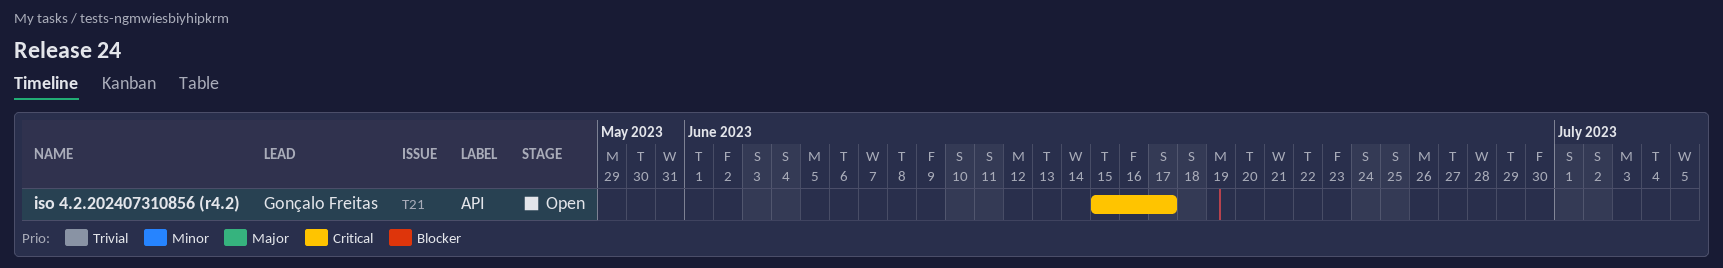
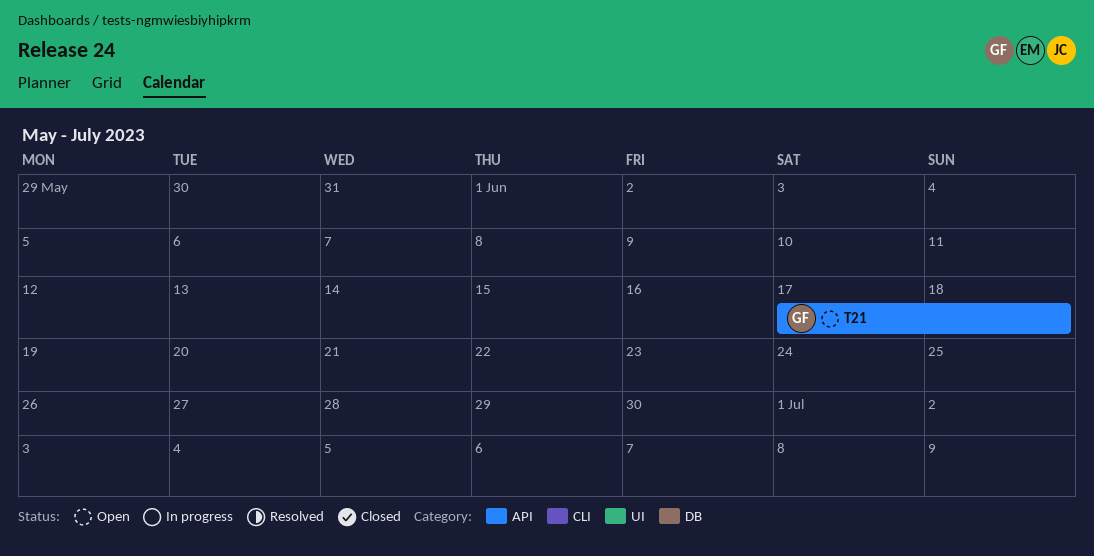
T21, start: Jun 15 -> Jun 17
T21, due: Jun 17 -> Jun 18

